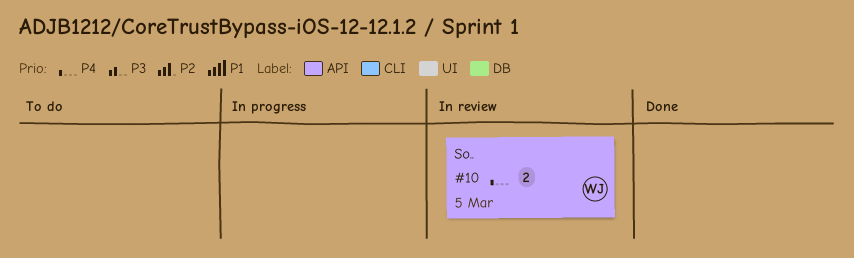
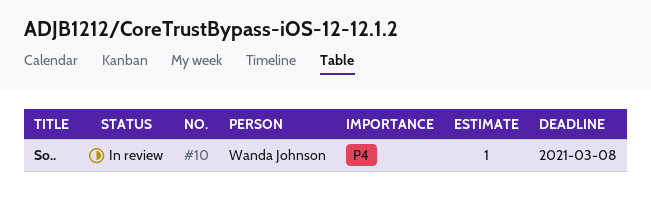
#10, estimate: 2 -> 1
#10, due: Mar 5 -> Mar 8

